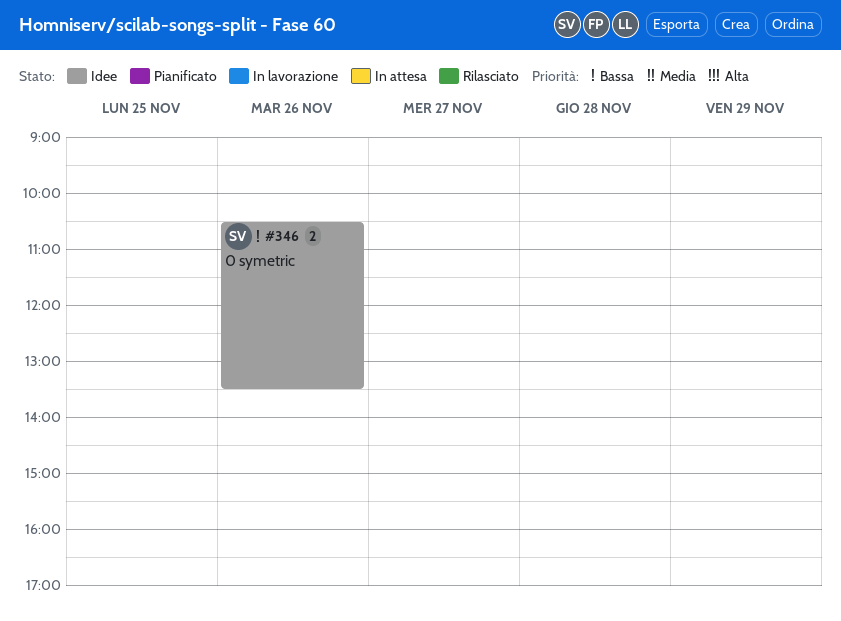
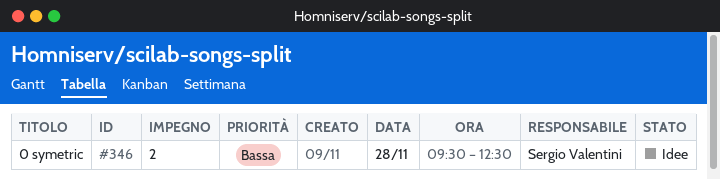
#346, day: Nov 26 -> Nov 28
#346, begins: 10:30 -> 09:30
#346, ends: 13:30 -> 12:30

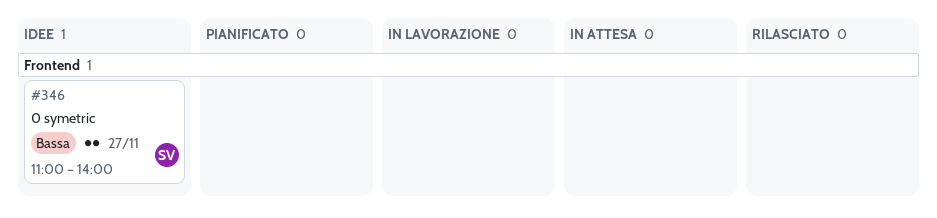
#346, day: Nov 28 -> Nov 27
#346, begins: 09:30 -> 11:00
#346, ends: 12:30 -> 14:00

